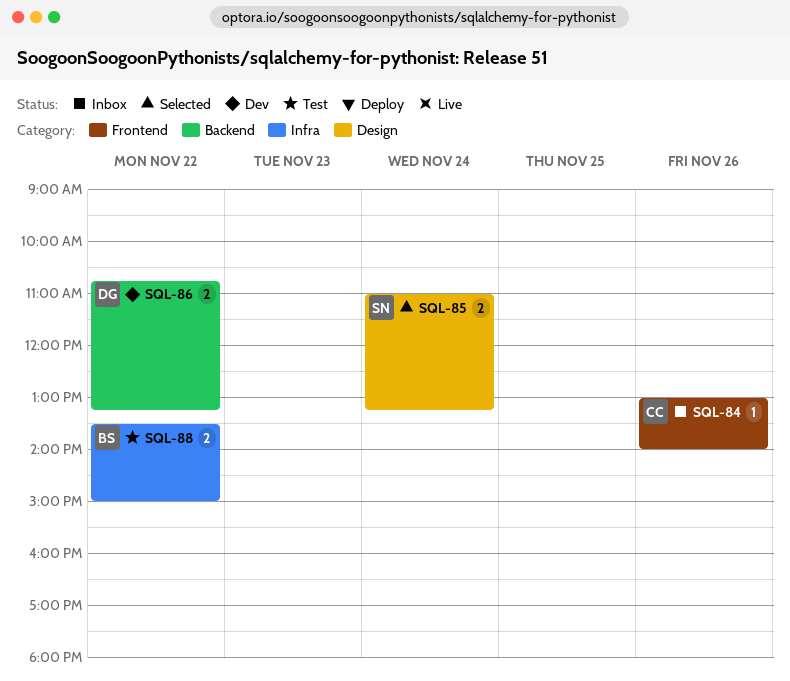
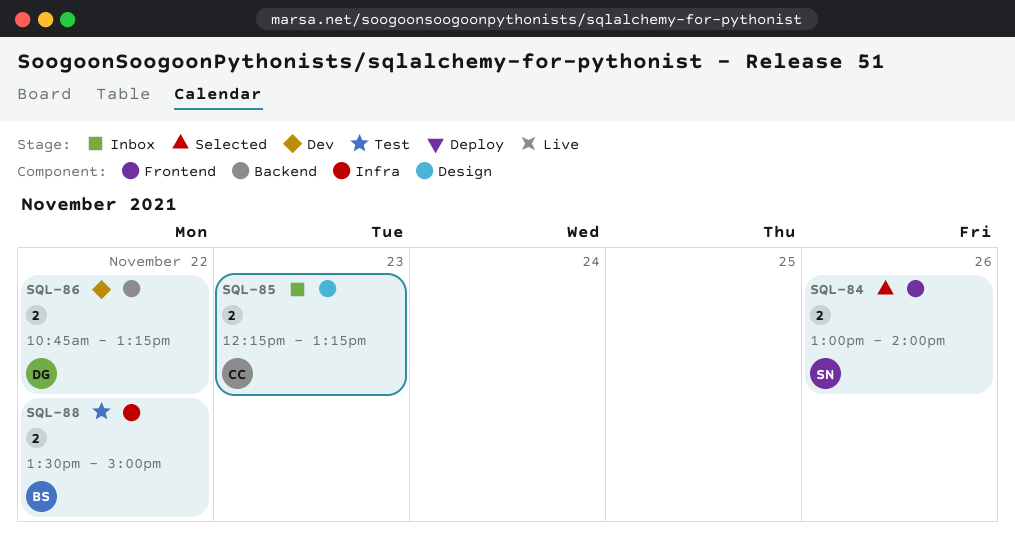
SQL-84, status: Inbox -> Selected
SQL-84, owner: CC -> SN
SQL-84, estimate: 1 -> 2
SQL-85, status: Selected -> Inbox
SQL-85, owner: SN -> CC
SQL-85, day: Nov 24 -> Nov 23
SQL-85, begins: 11:00 -> 12:15

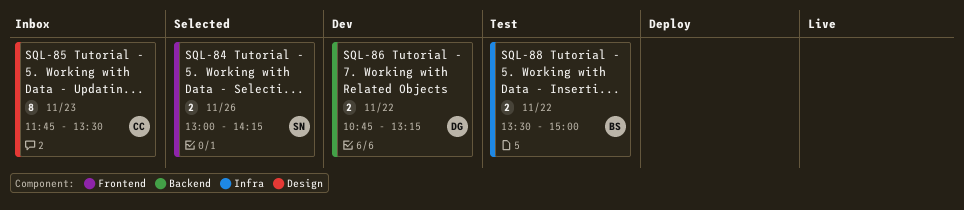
SQL-84, ends: 14:00 -> 14:15
SQL-85, estimate: 2 -> 8
SQL-85, begins: 12:15 -> 11:45
SQL-85, ends: 13:15 -> 13:30

